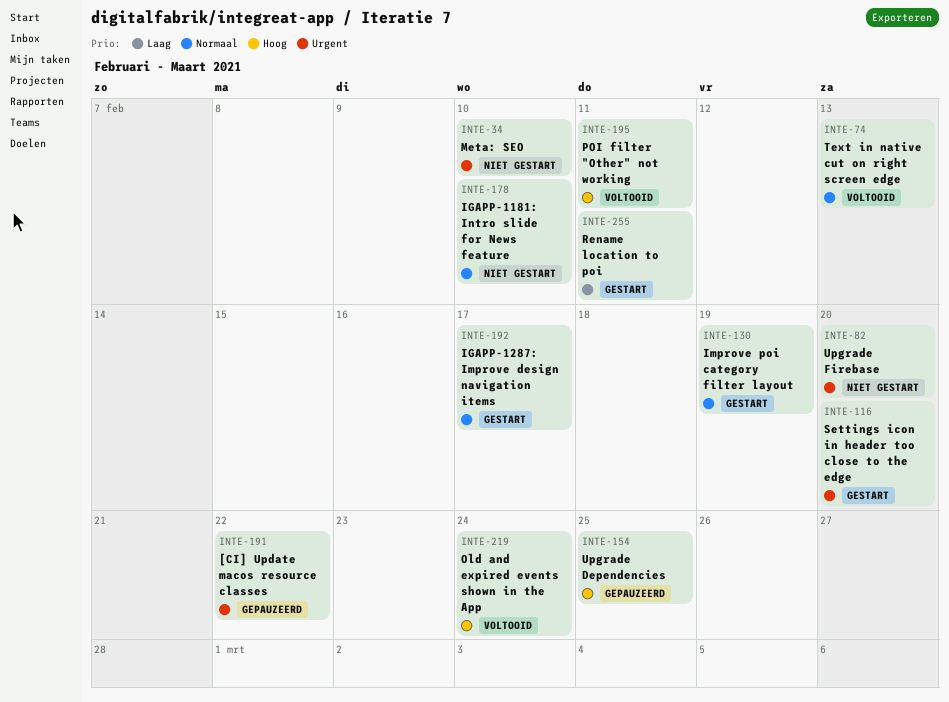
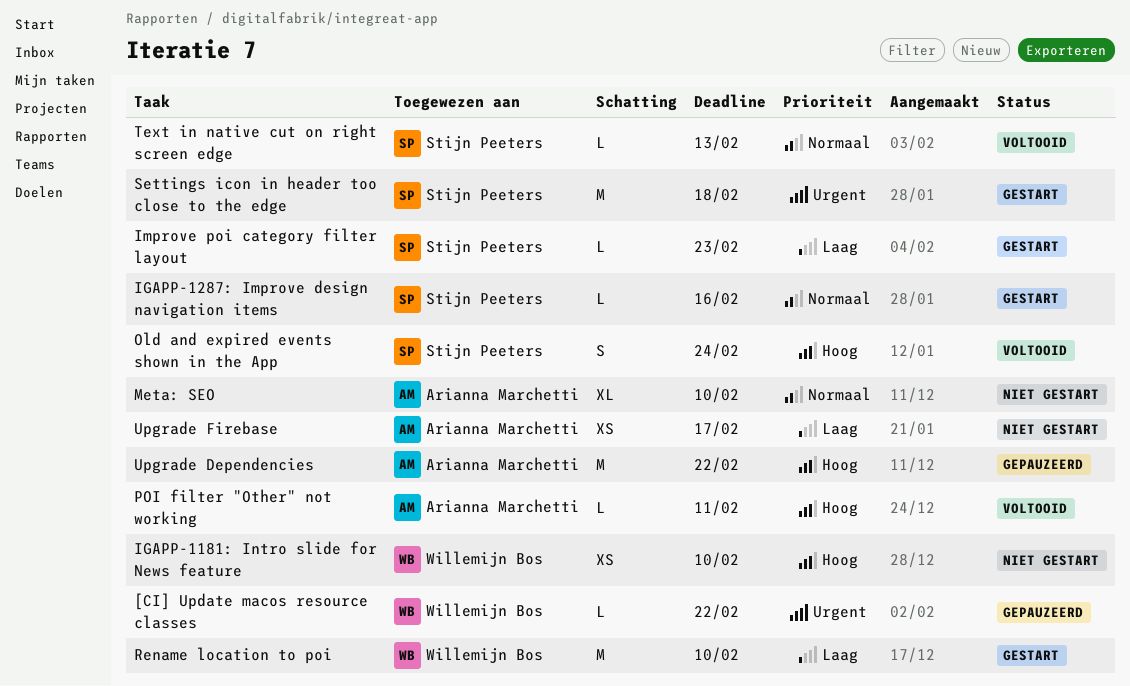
IGAPP-1181: Intro slide for News feature, priority: Normaal -> Hoog
IGAPP-1287: Improve design navigation items, due: Feb 17 -> Feb 16
Improve poi category filter layout, priority: Normaal -> Laag
Improve poi category filter layout, due: Feb 19 -> Feb 23
Meta: SEO, priority: Urgent -> Normaal
Rename location to poi, due: Feb 11 -> Feb 10
Settings icon in header too close to the edge, due: Feb 20 -> Feb 18
Upgrade Dependencies, due: Feb 25 -> Feb 22
Upgrade Firebase, priority: Urgent -> Laag
Upgrade Firebase, due: Feb 20 -> Feb 17

